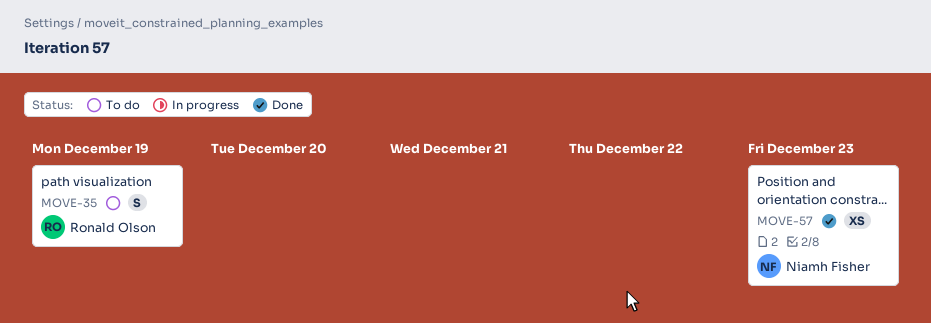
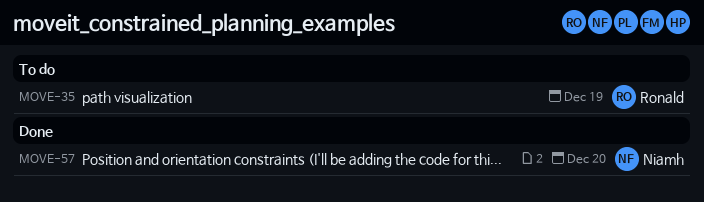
MOVE-57, due: Dec 23 -> Dec 20

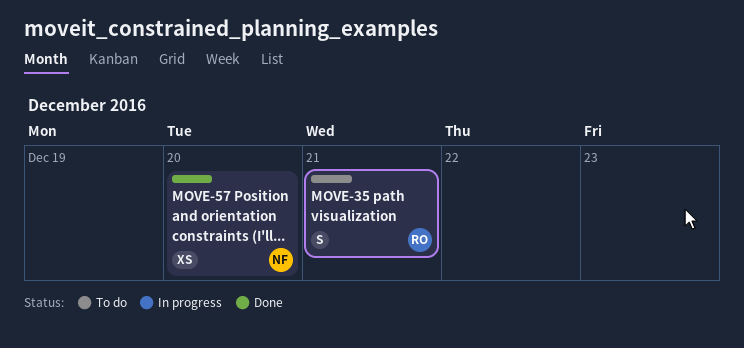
MOVE-35, due: Dec 19 -> Dec 21

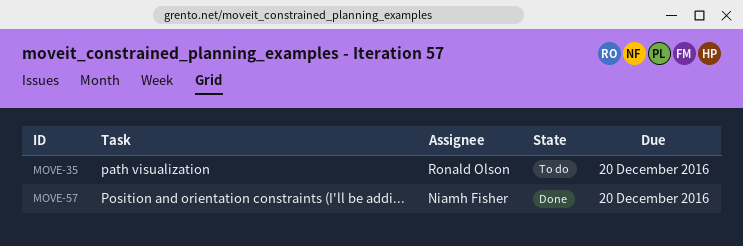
MOVE-35, due: Dec 21 -> Dec 20

